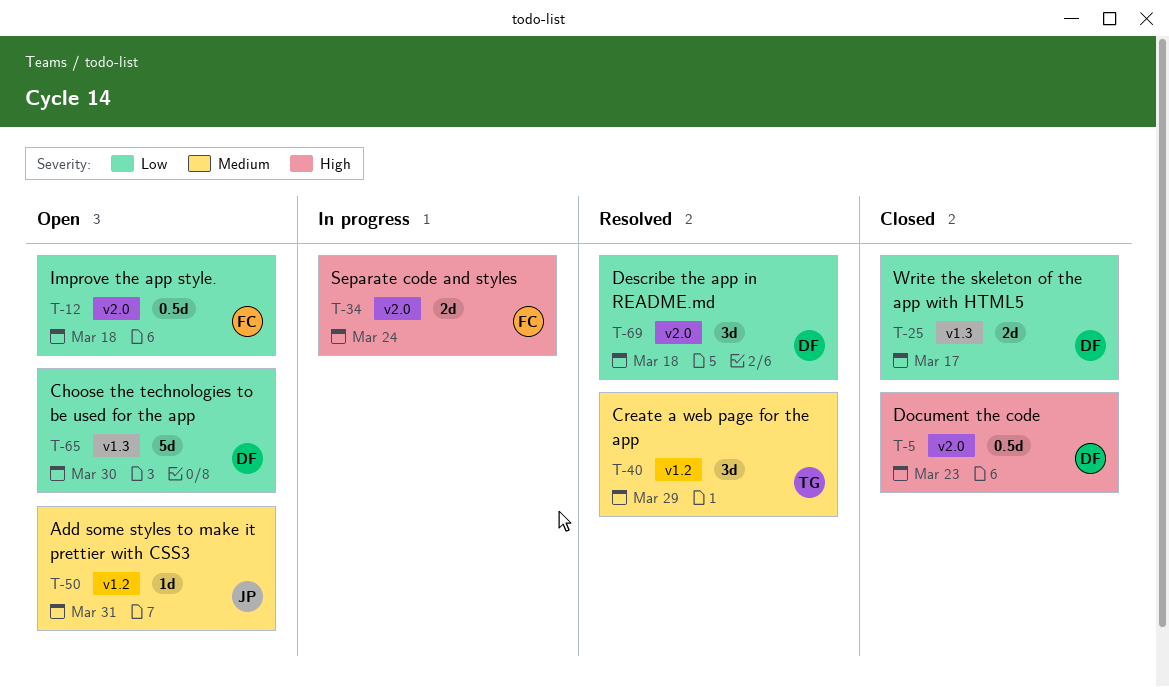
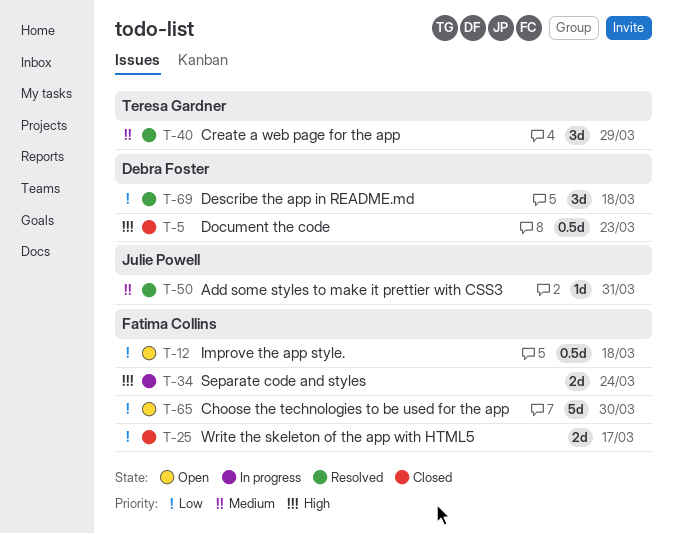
T-25, owner: Debra Foster -> Fatima Collins
T-50, status: Open -> Resolved
T-65, owner: Debra Foster -> Fatima Collins

